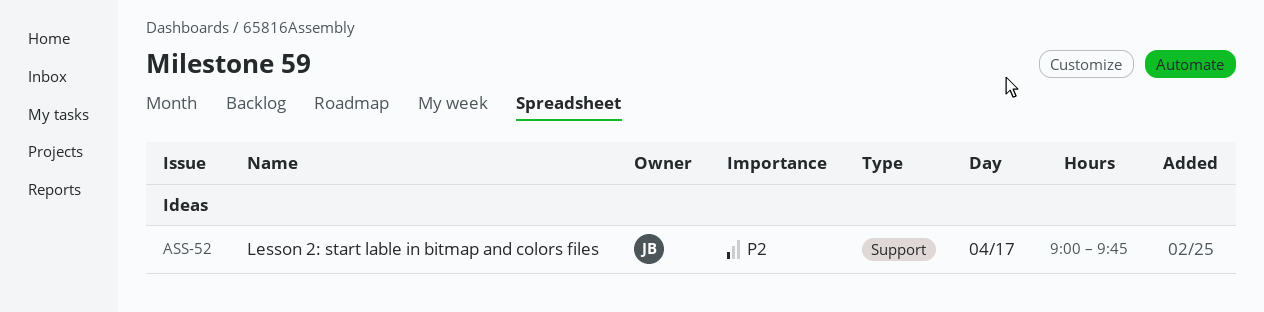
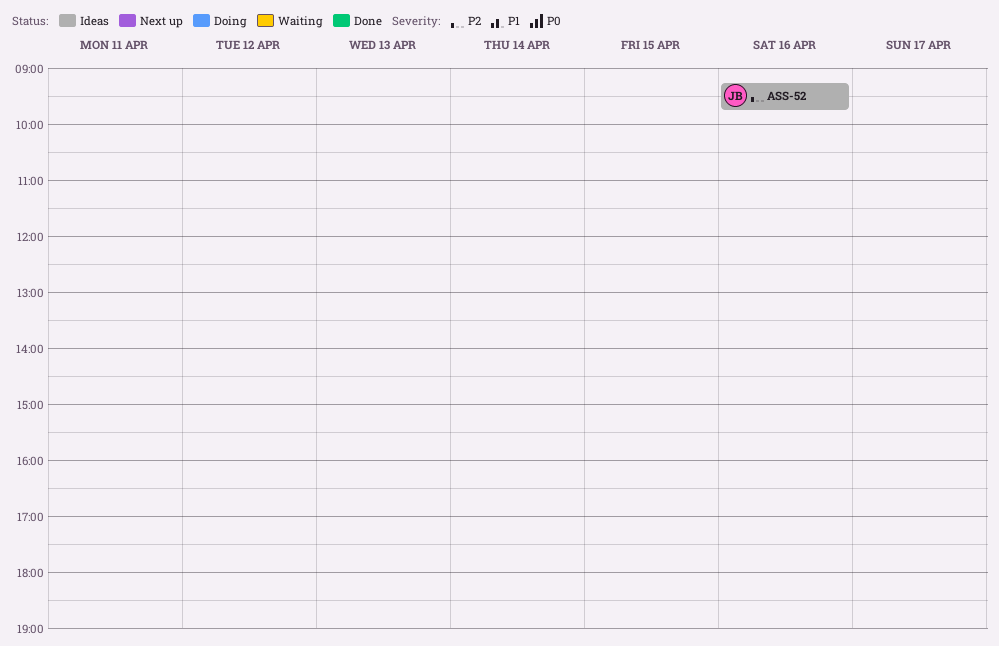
ASS-52, day: Apr 17 -> Apr 16
ASS-52, begins: 09:00 -> 09:15

